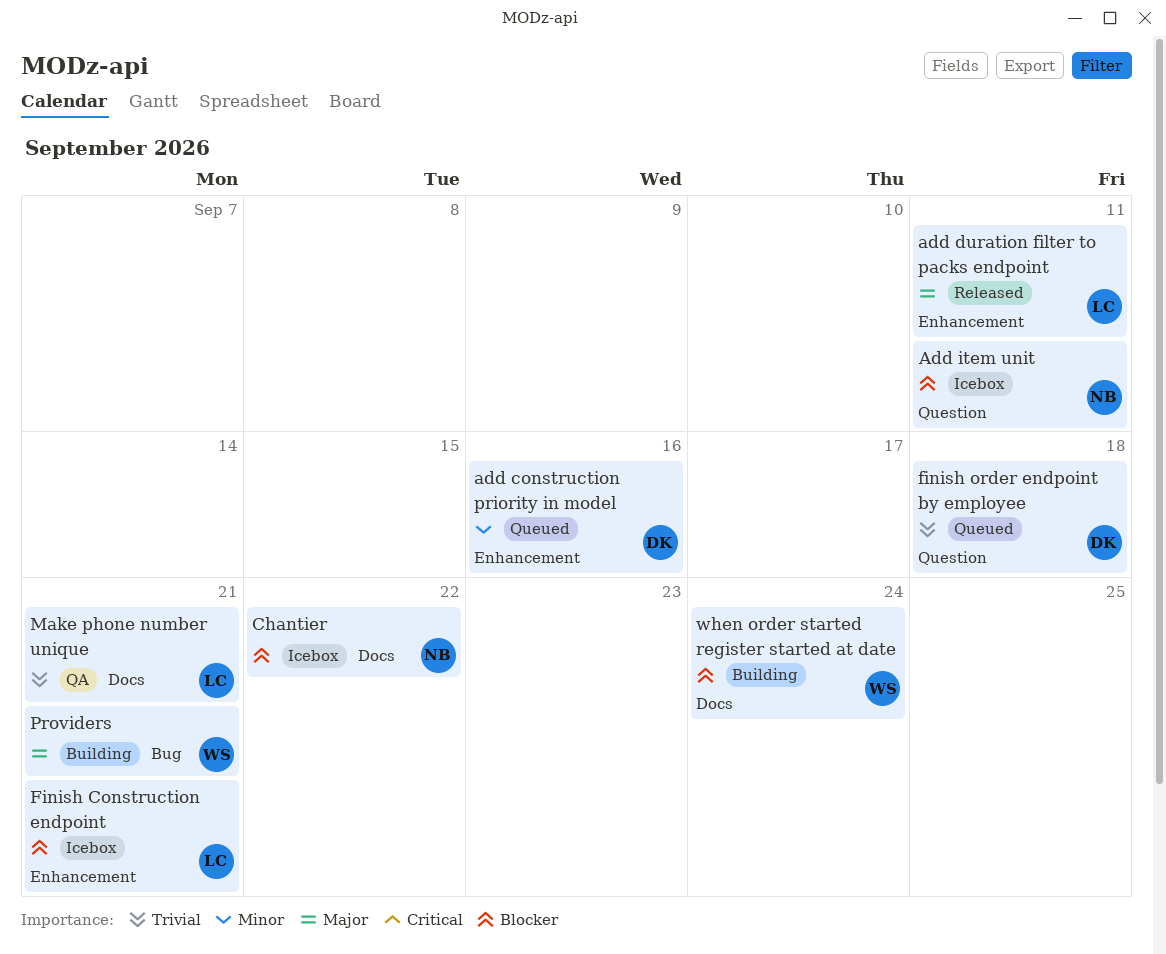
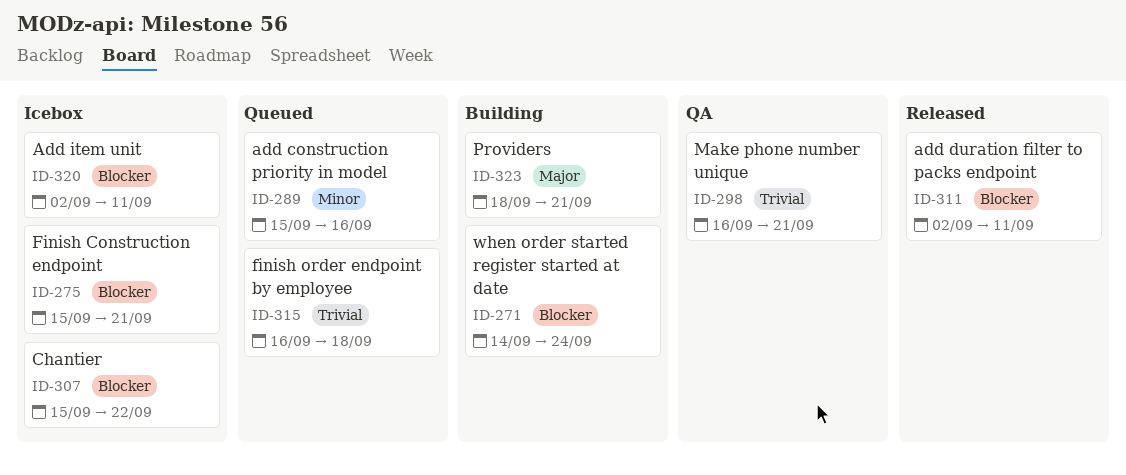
add duration filter to packs endpoint, priority: Major -> Blocker

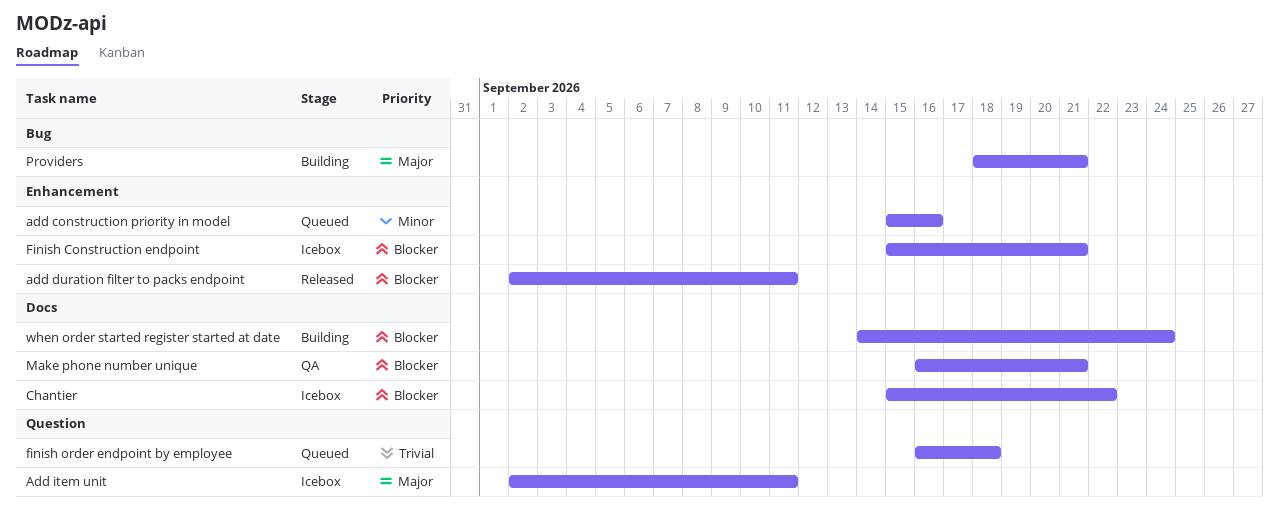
Add item unit, priority: Blocker -> Major
Make phone number unique, priority: Trivial -> Blocker

